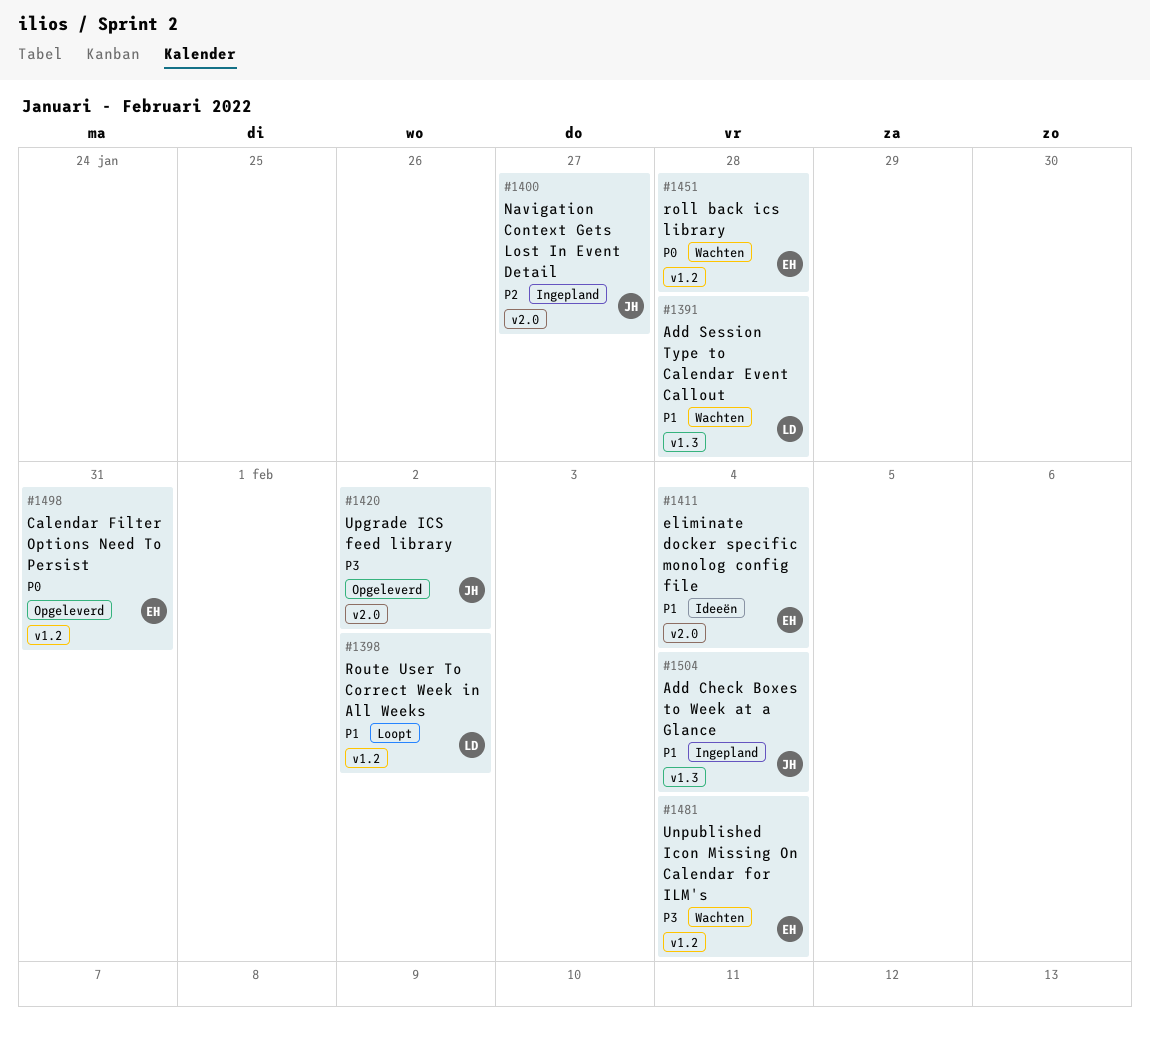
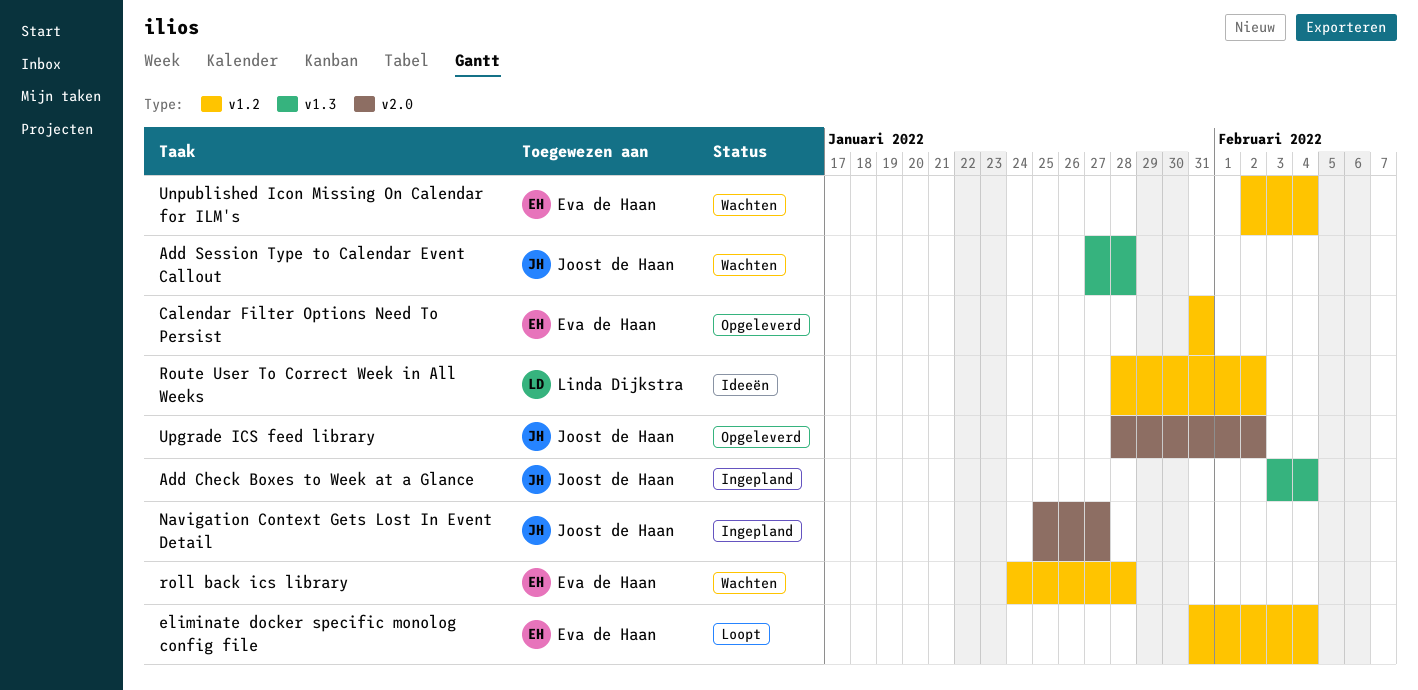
Add Session Type to Calendar Event Callout, owner: Linda Dijkstra -> Joost de Haan
eliminate docker specific monolog config file, status: Ideeën -> Loopt
eliminate docker specific monolog config file, label: v2.0 -> v1.2
Route User To Correct Week in All Weeks, status: Loopt -> Ideeën

